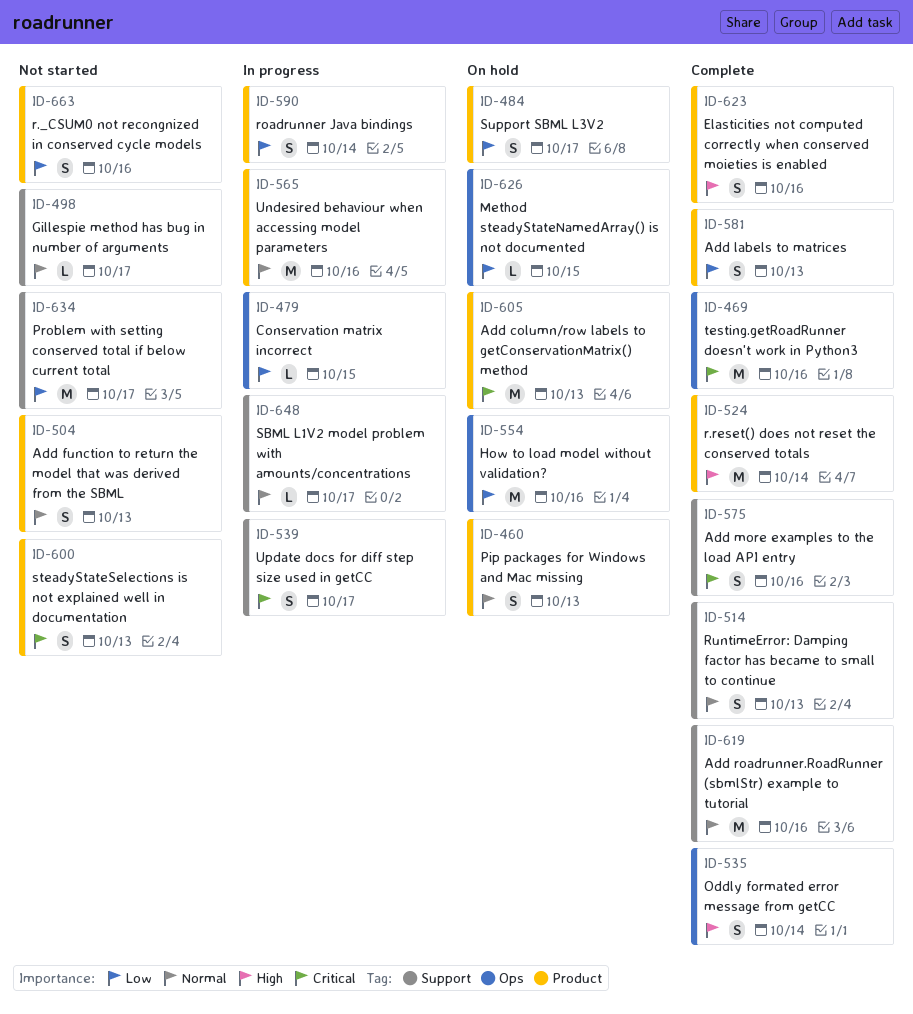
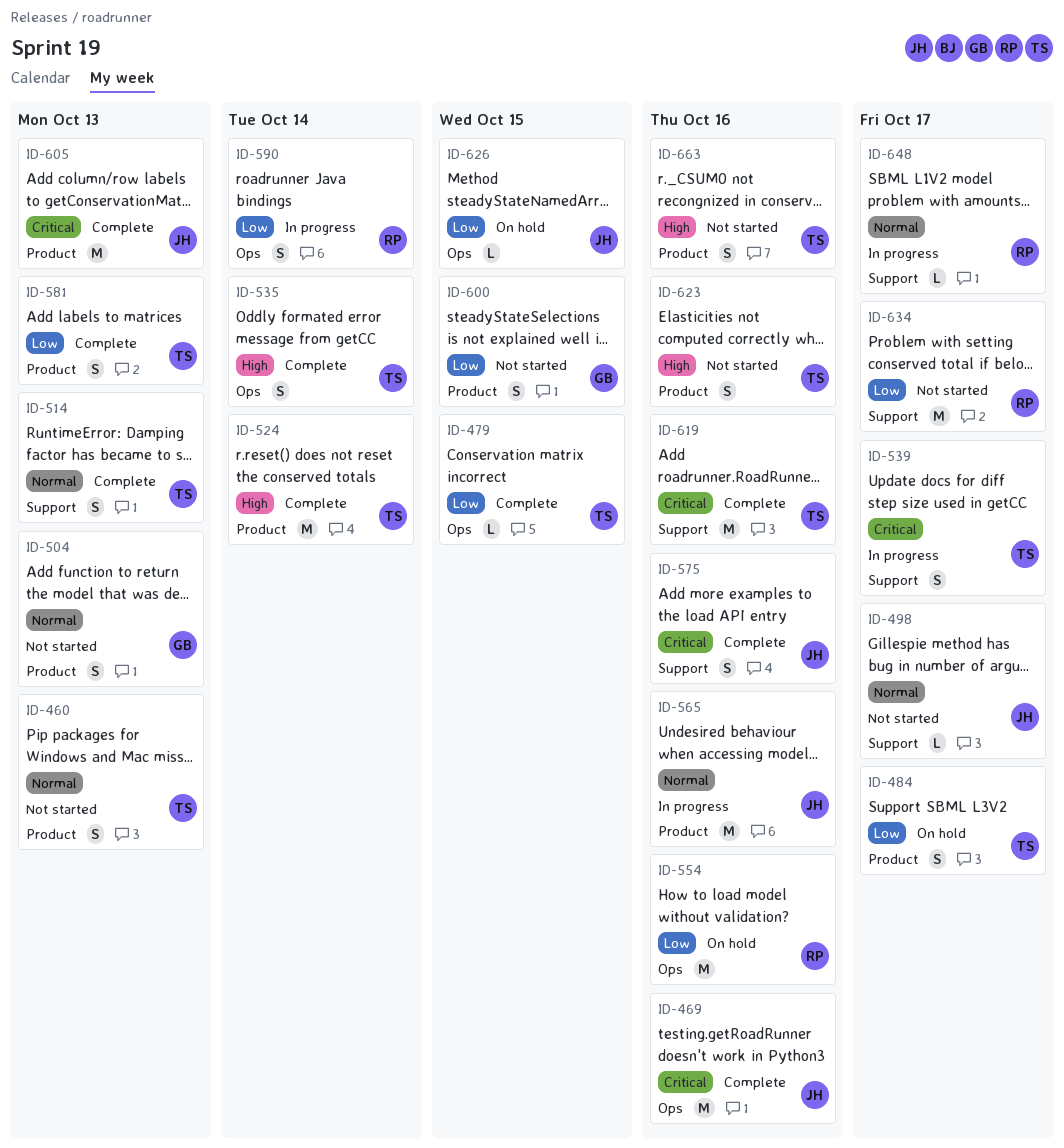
ID-460, status: On hold -> Not started
ID-479, status: In progress -> Complete
ID-590, label: Product -> Ops
ID-600, priority: Critical -> Low
ID-600, due: Oct 13 -> Oct 15
ID-605, status: On hold -> Complete
ID-619, priority: Normal -> Critical
ID-623, status: Complete -> Not started
ID-663, priority: Low -> High

